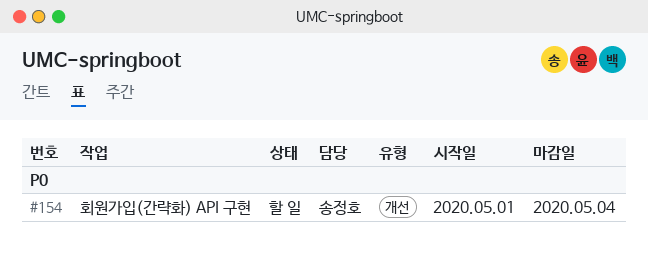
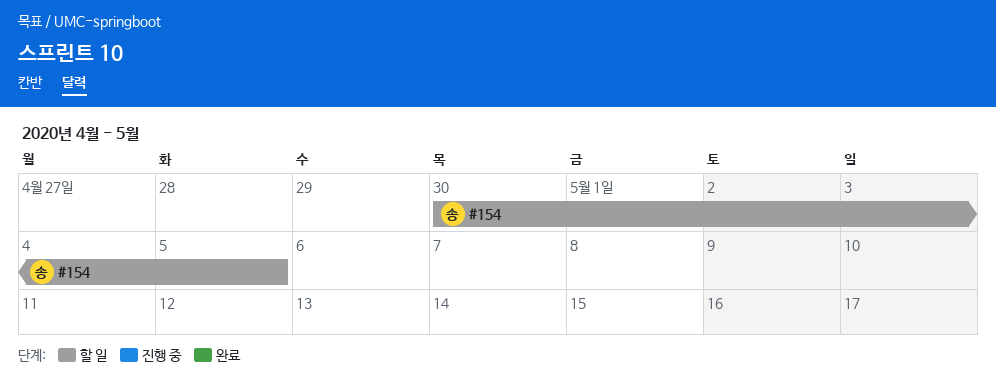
#154, start: May 1 -> Apr 30
#154, due: May 4 -> May 5

